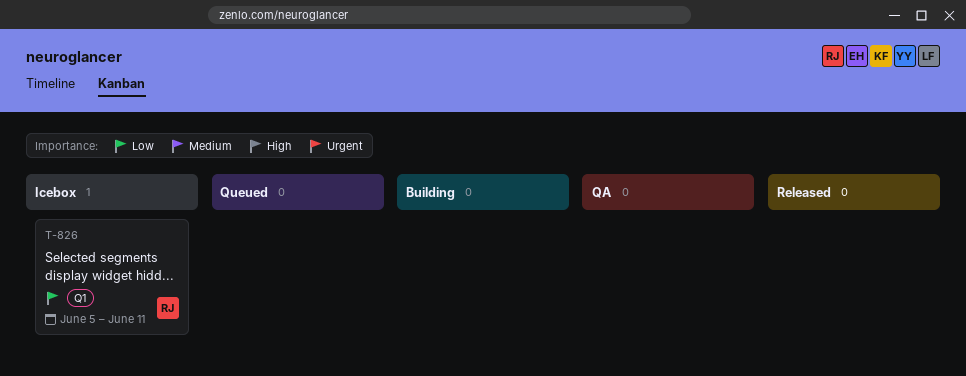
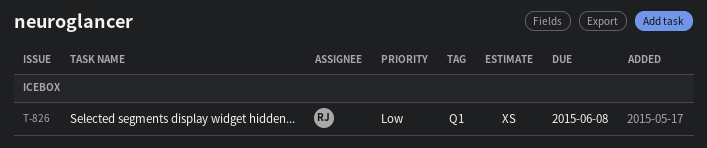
T-826, due: Jun 11 -> Jun 8

